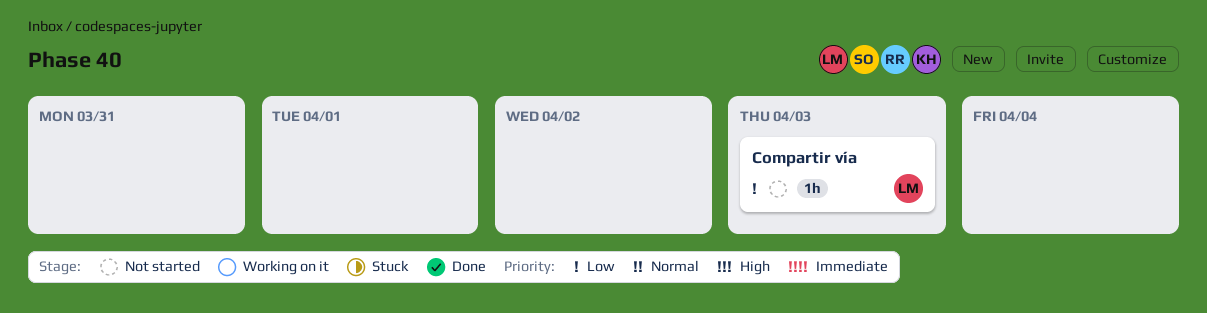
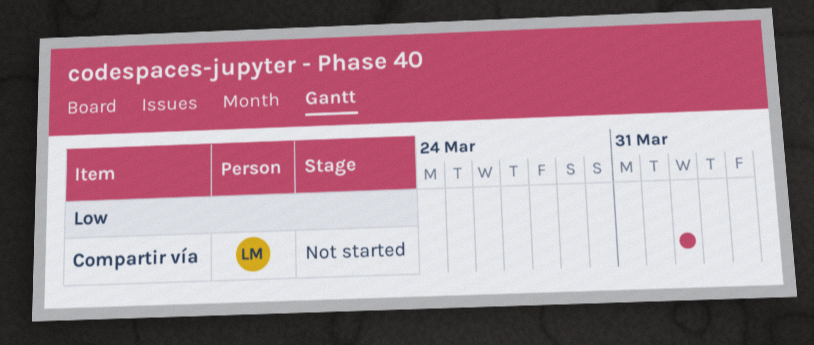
Compartir vía, due: Apr 3 -> Apr 2

